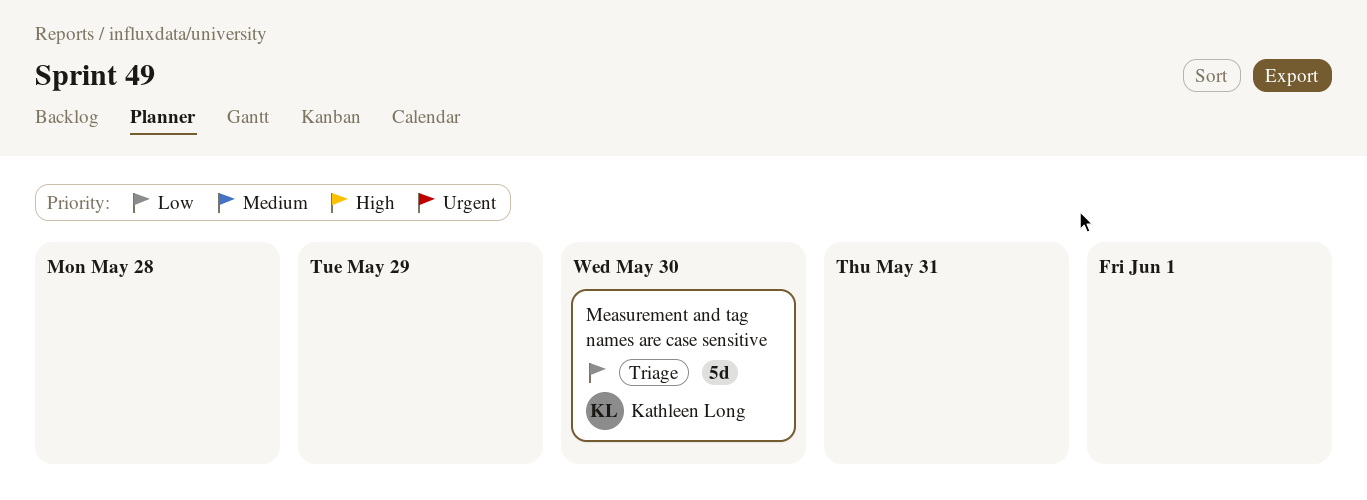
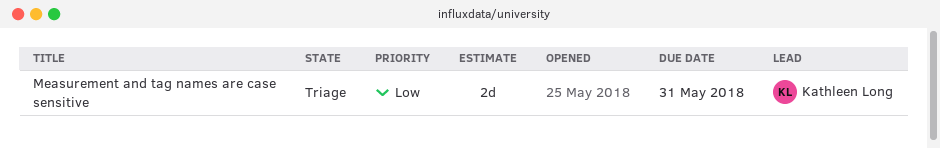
Measurement and tag names are case sensitive, estimate: 5d -> 2d
Measurement and tag names are case sensitive, due: May 30 -> May 31

